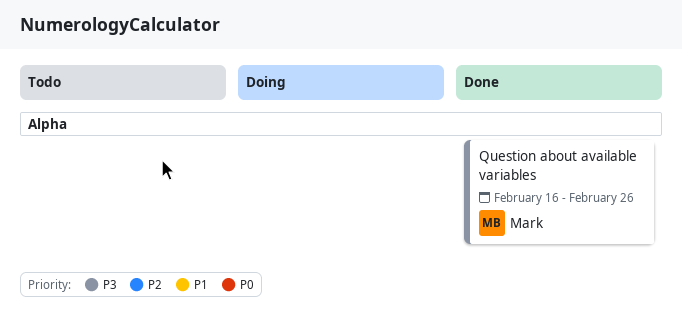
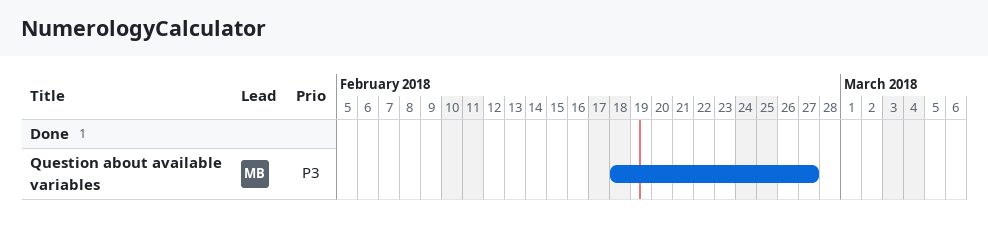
Question about available variables, start: Feb 16 -> Feb 18
Question about available variables, due: Feb 26 -> Feb 27

